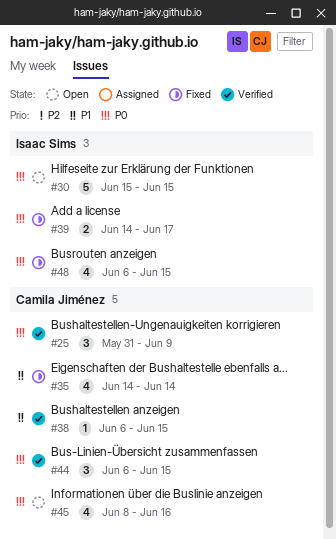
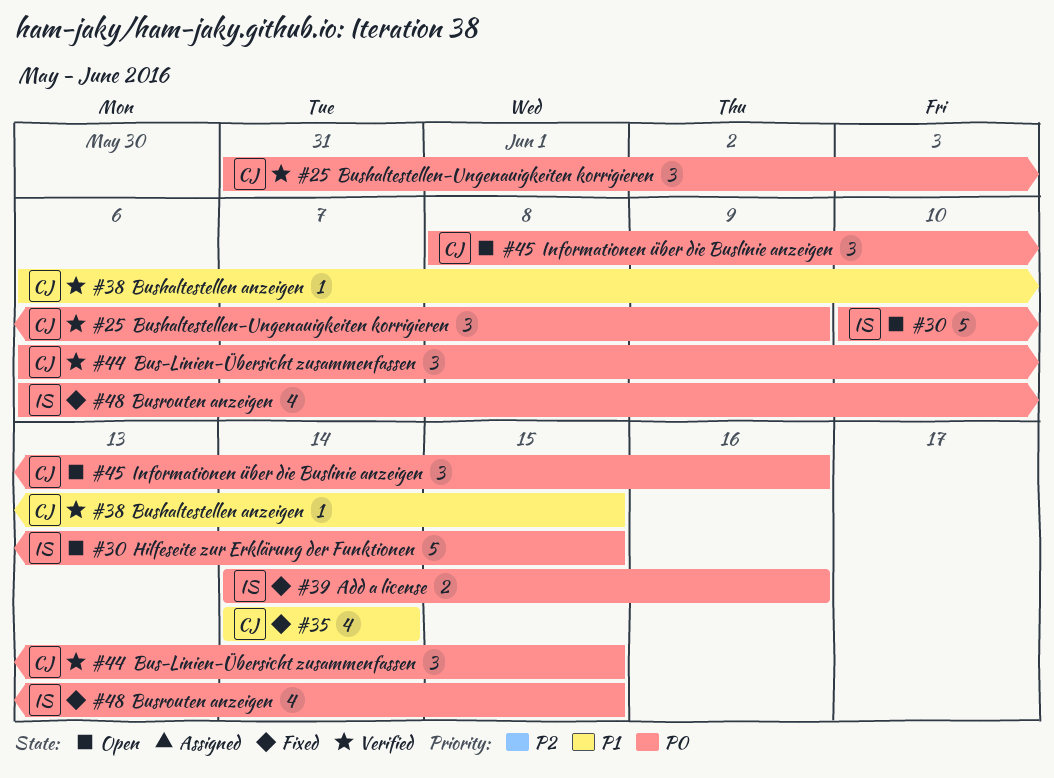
#30, start: Jun 15 -> Jun 10
#39, due: Jun 17 -> Jun 16
#45, estimate: 4 -> 3

